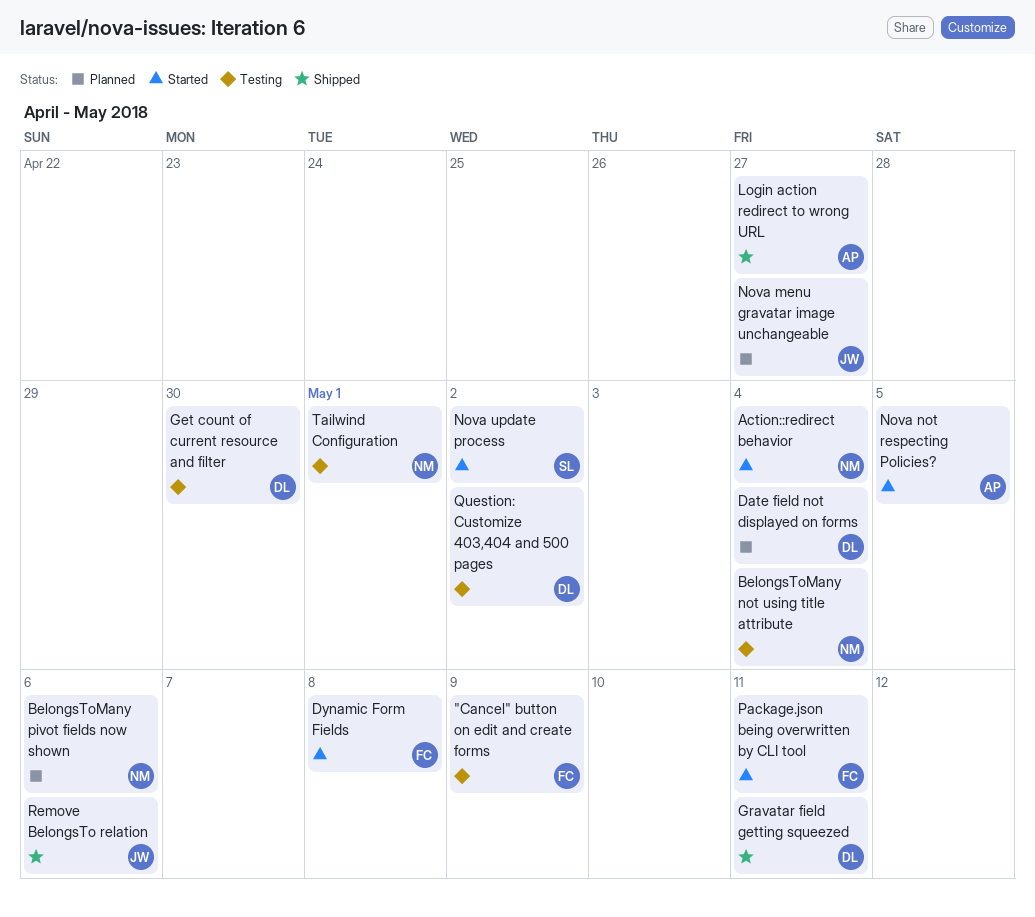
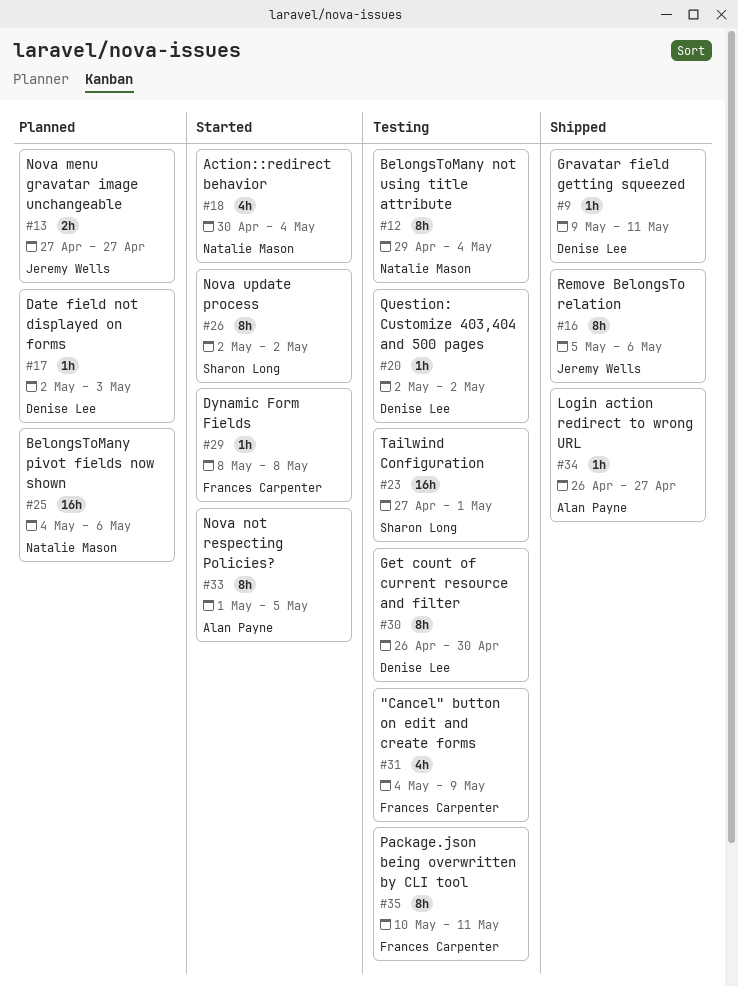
Date field not displayed on forms, due: May 4 -> May 3
Package.json being overwritten by CLI tool, status: Started -> Testing
Tailwind Configuration, owner: Natalie Mason -> Sharon Long

